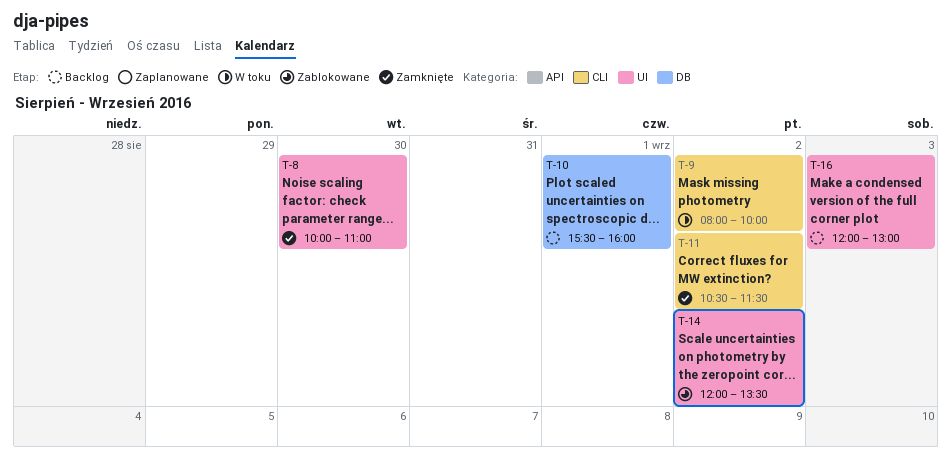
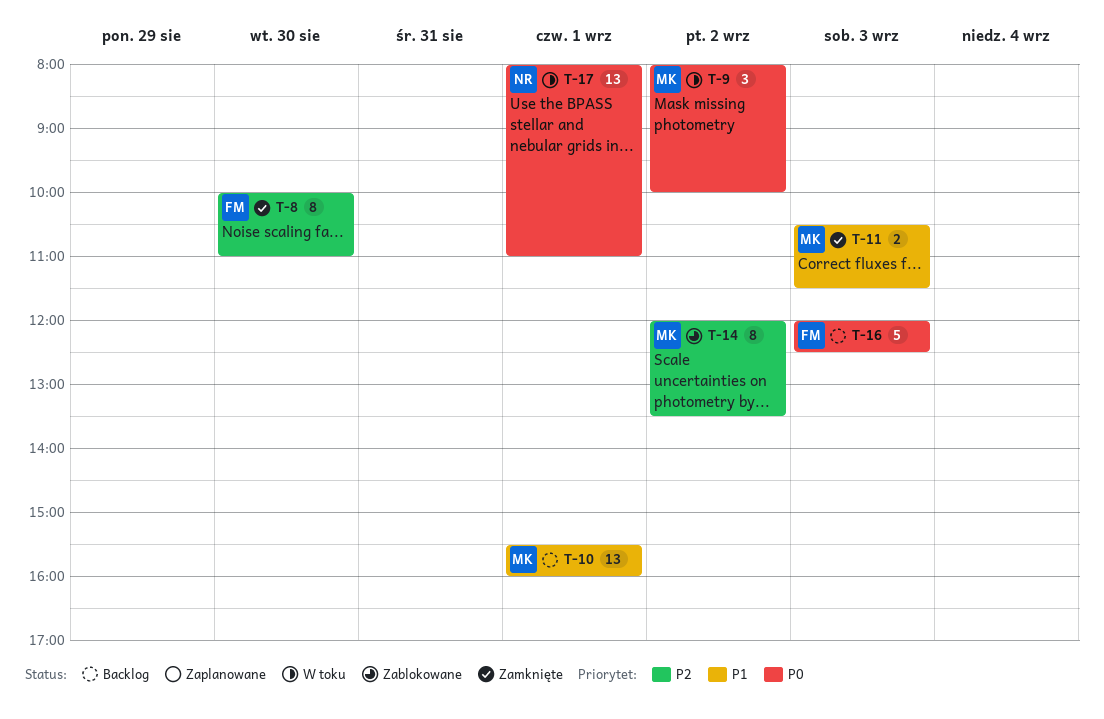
T-11, day: Sep 2 -> Sep 3
T-16, ends: 13:00 -> 12:30
T-17: none -> present

